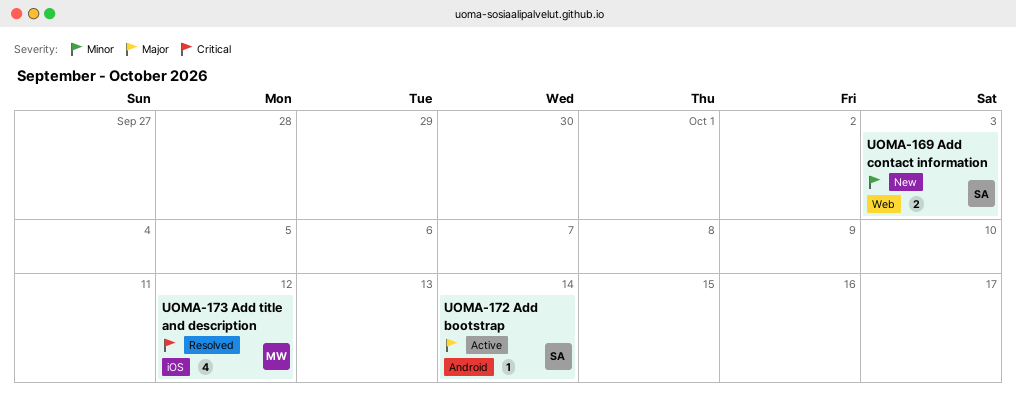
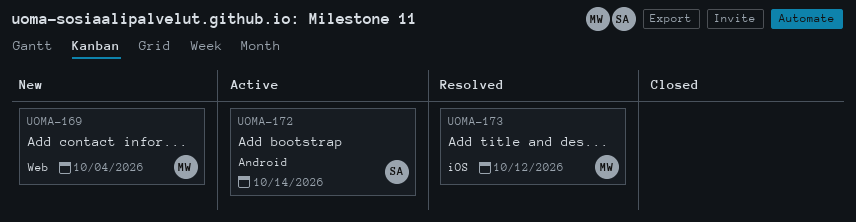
UOMA-169, owner: SA -> MW
UOMA-169, due: Oct 3 -> Oct 4

